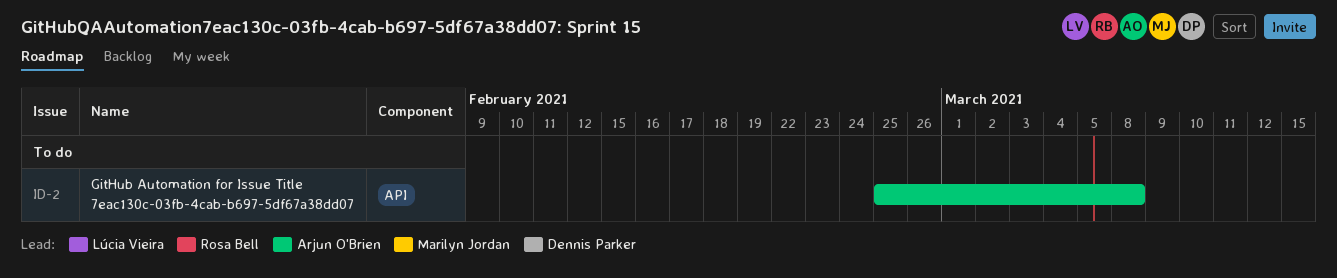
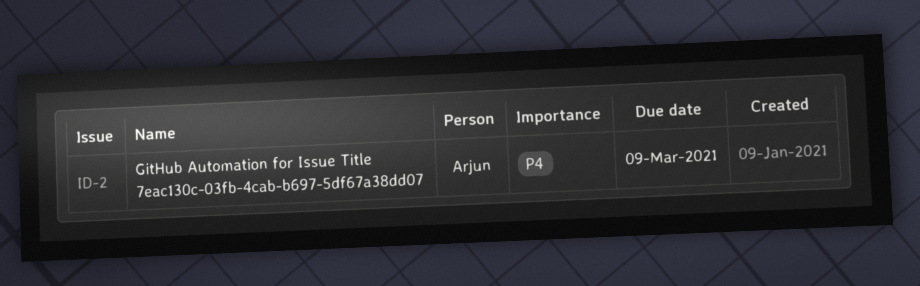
ID-2, due: Mar 8 -> Mar 9

